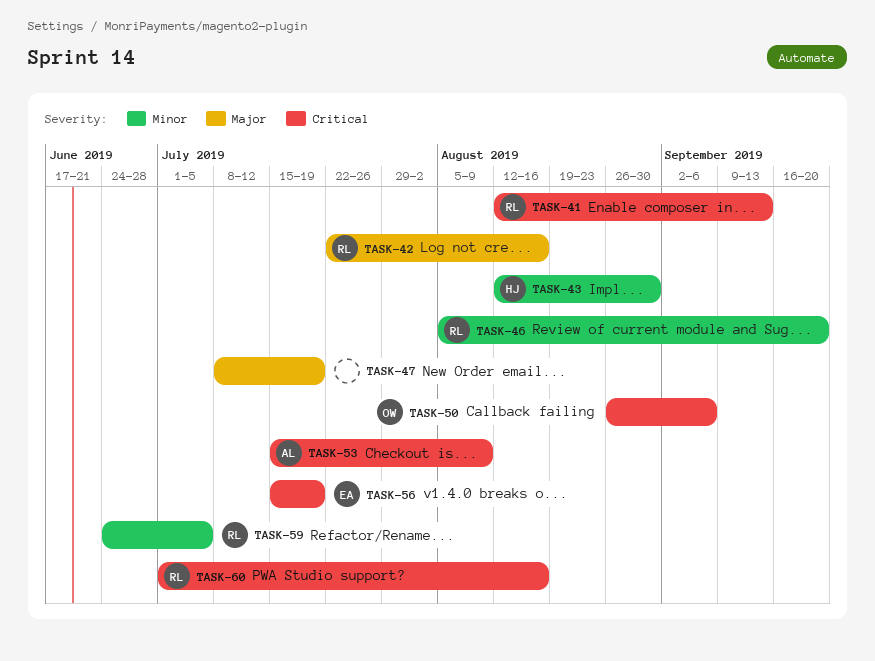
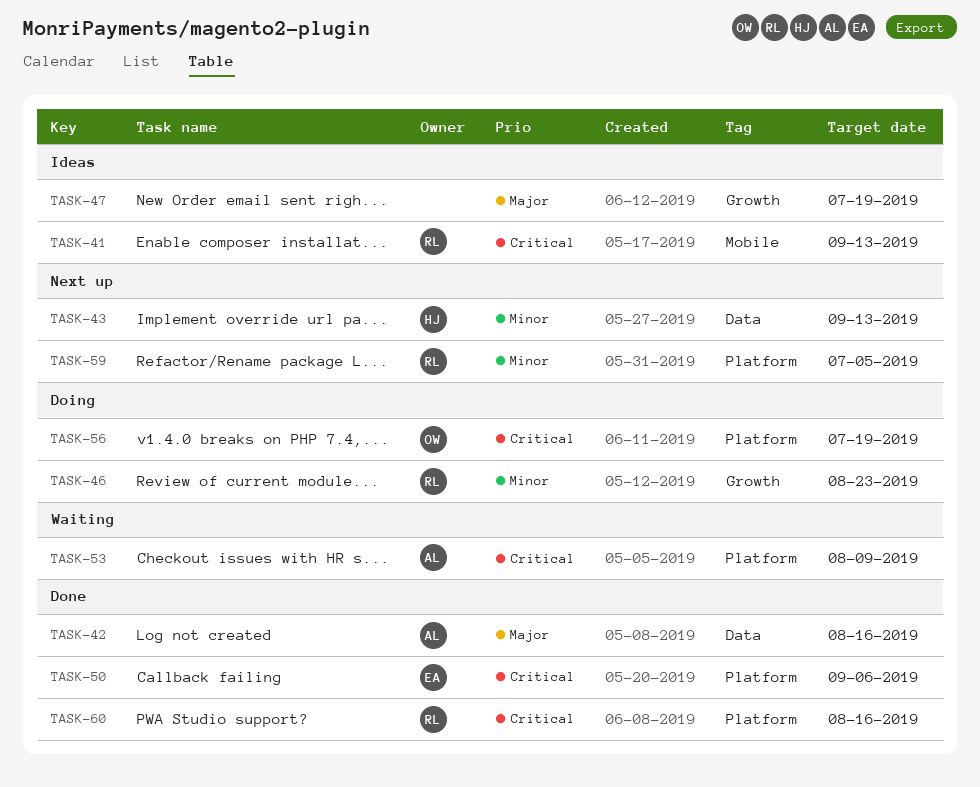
TASK-42, owner: RL -> AL
TASK-43, due: Aug 30 -> Sep 13
TASK-46, due: Sep 20 -> Aug 23
TASK-50, owner: OW -> EA
TASK-56, owner: EA -> OW

